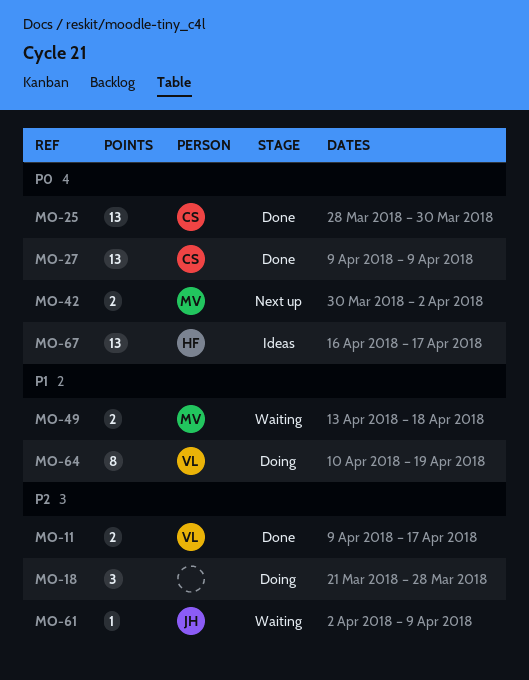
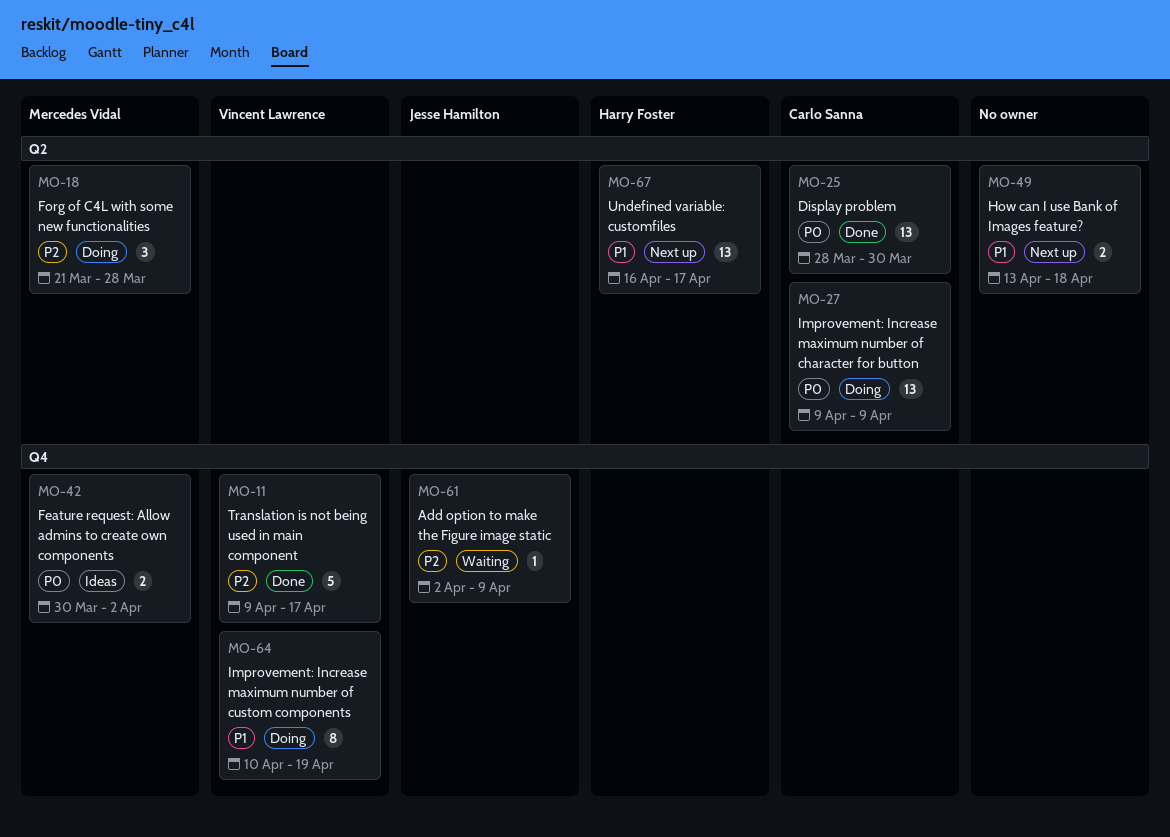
MO-11, estimate: 2 -> 5
MO-18, owner: none -> Mercedes Vidal
MO-27, status: Done -> Doing
MO-42, status: Next up -> Ideas
MO-49, status: Waiting -> Next up
MO-49, owner: Mercedes Vidal -> none
MO-67, status: Ideas -> Next up
MO-67, priority: P0 -> P1

